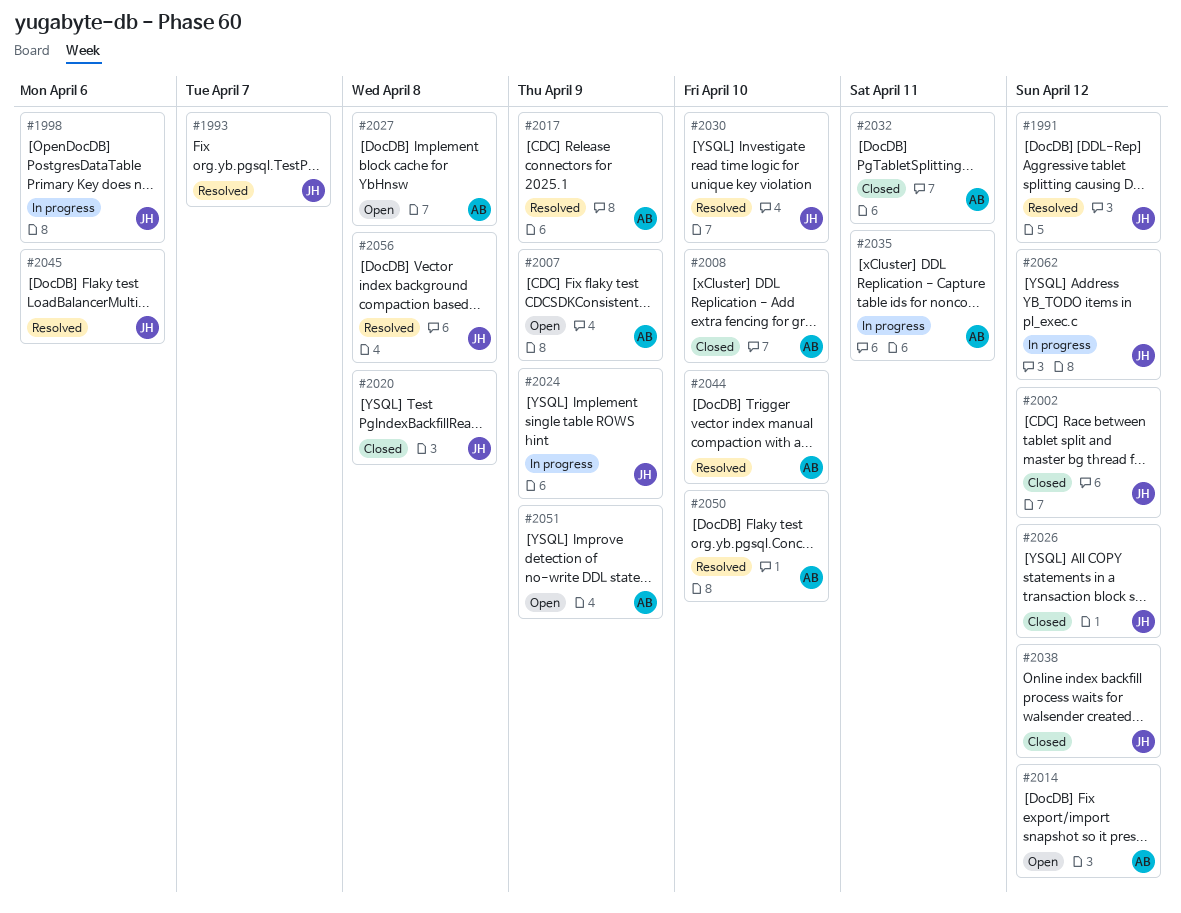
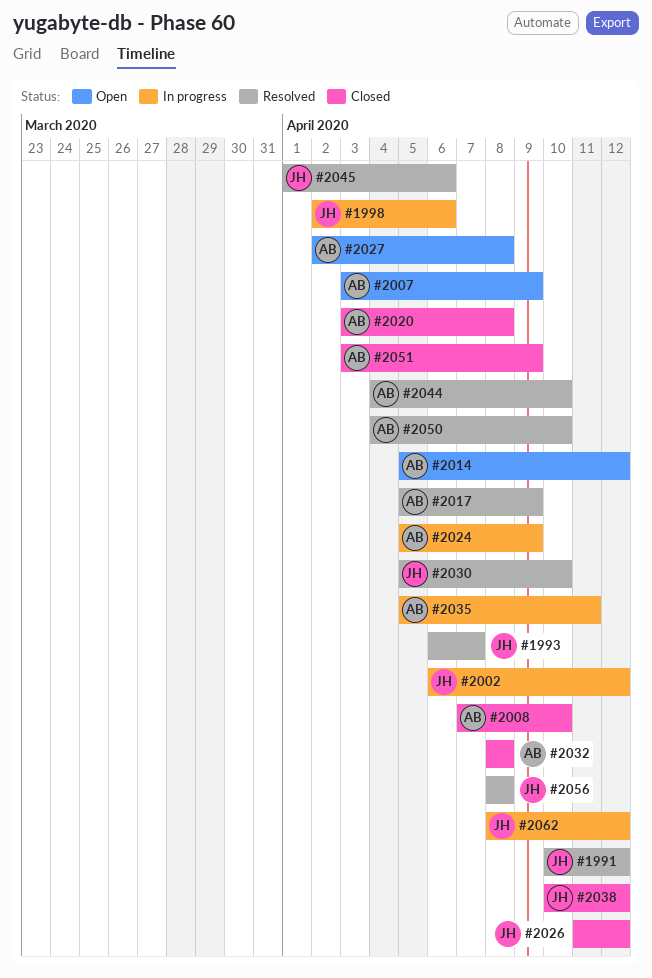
#2002, status: Closed -> In progress
#2020, owner: JH -> AB
#2024, owner: JH -> AB
#2032, due: Apr 11 -> Apr 8
#2051, status: Open -> Closed

